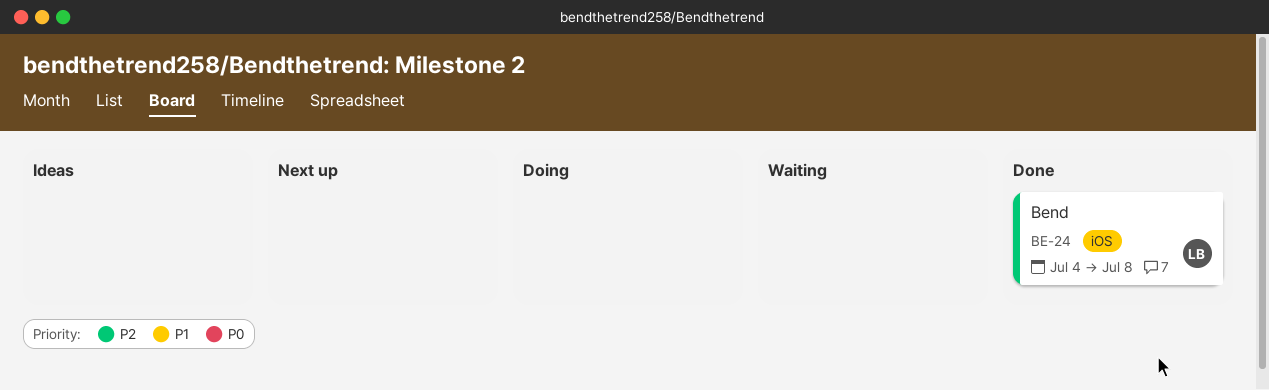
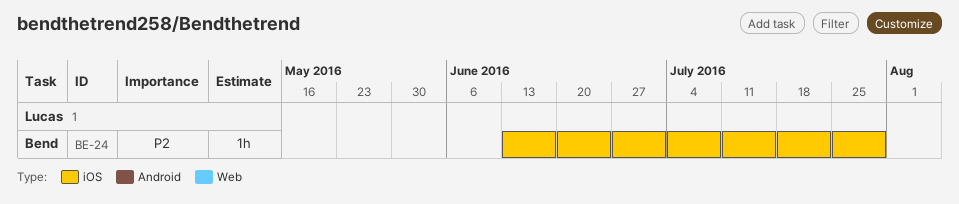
BE-24, start: Jul 4 -> Jun 13
BE-24, due: Jul 8 -> Jul 29

